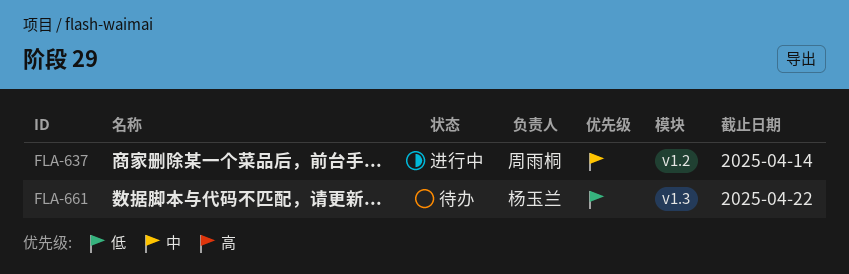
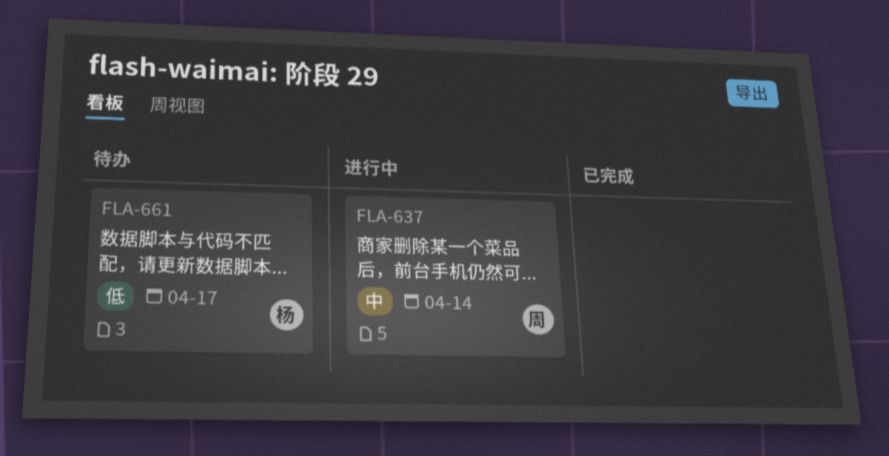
FLA-661, due: Apr 22 -> Apr 17

